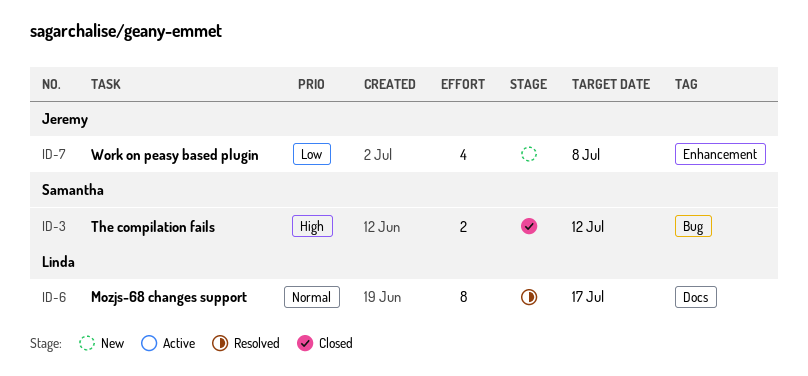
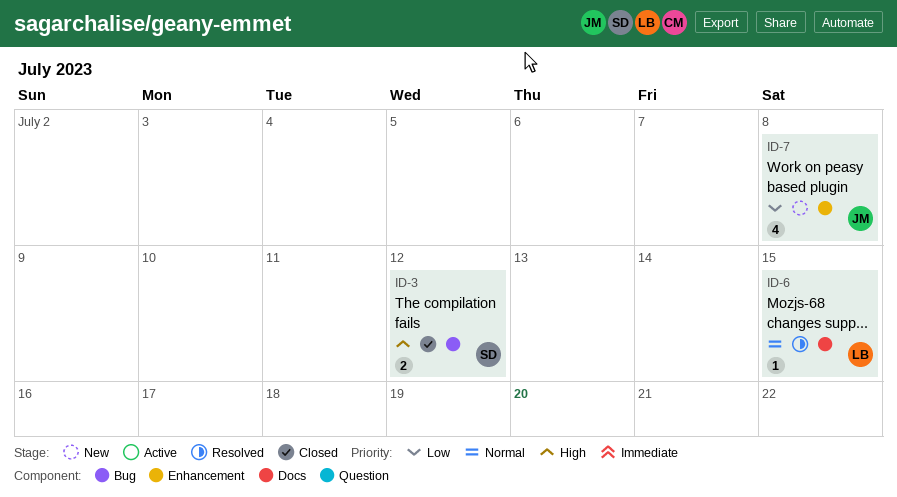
ID-6, estimate: 8 -> 1
ID-6, due: Jul 17 -> Jul 15

